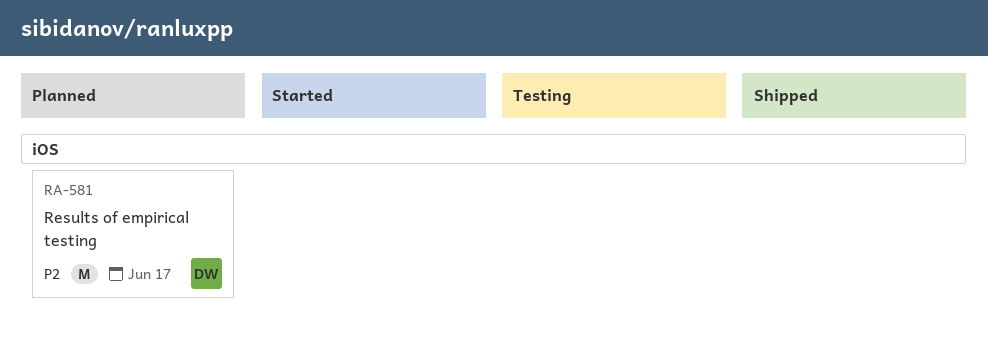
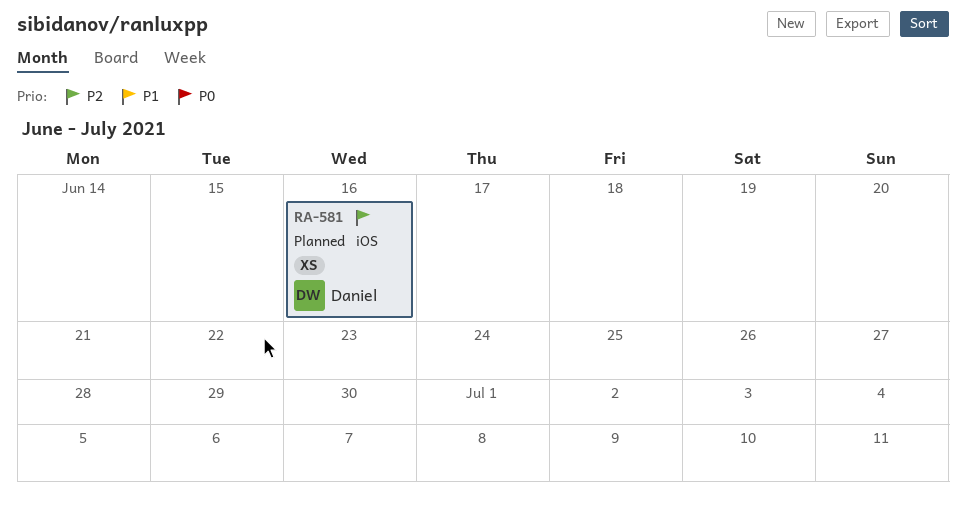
RA-581, estimate: M -> XS
RA-581, due: Jun 17 -> Jun 16

